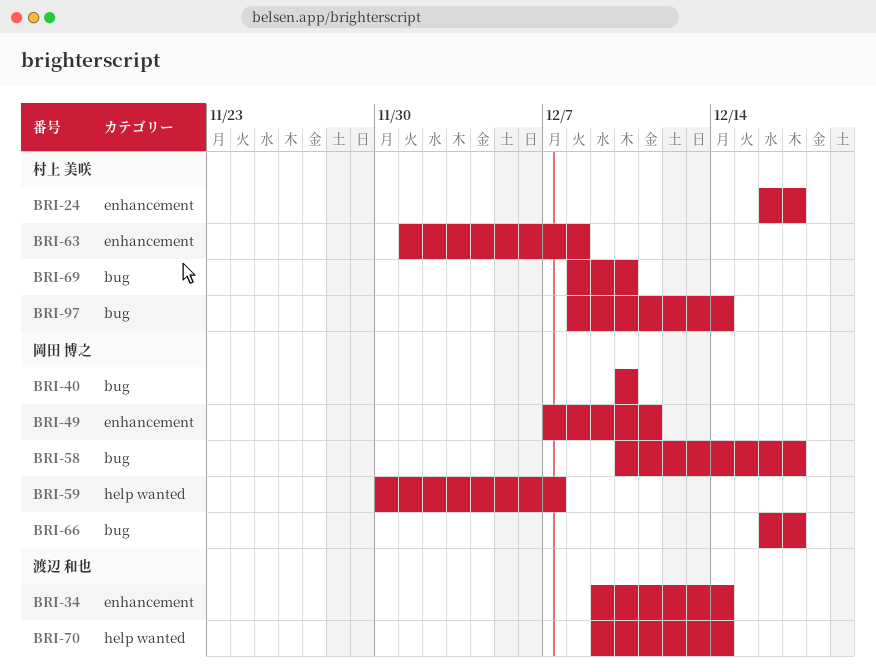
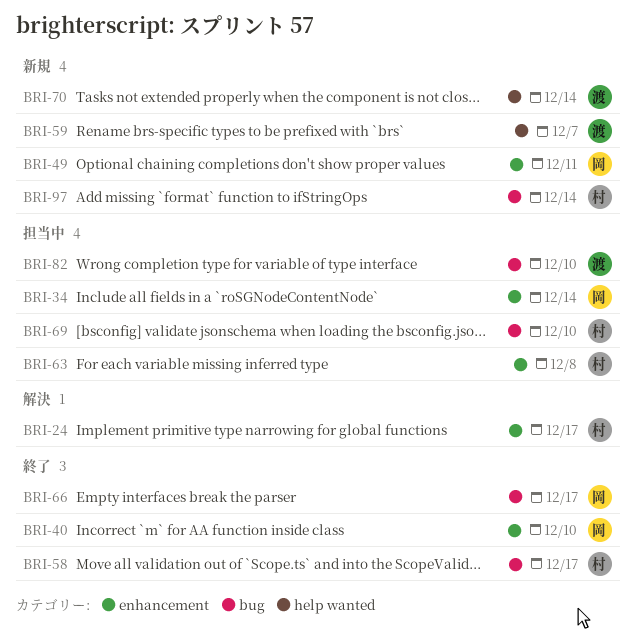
BRI-34, owner: 渡辺 和也 -> 岡田 博之
BRI-40, label: bug -> enhancement
BRI-58, owner: 岡田 博之 -> 村上 美咲
BRI-59, owner: 岡田 博之 -> 渡辺 和也
BRI-82: none -> present

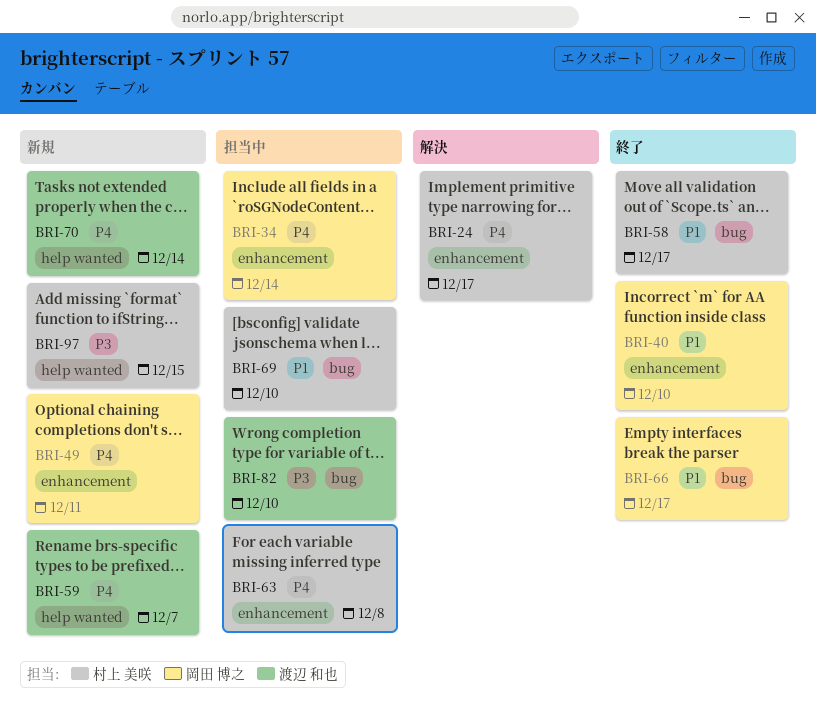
BRI-97, label: bug -> help wanted
BRI-97, due: Dec 14 -> Dec 15

